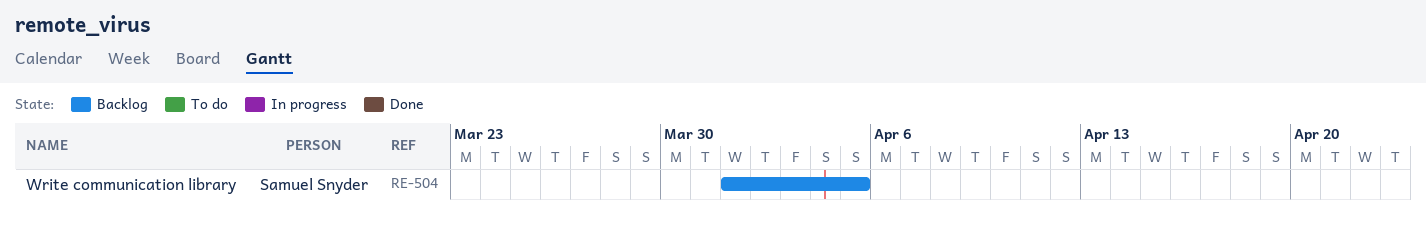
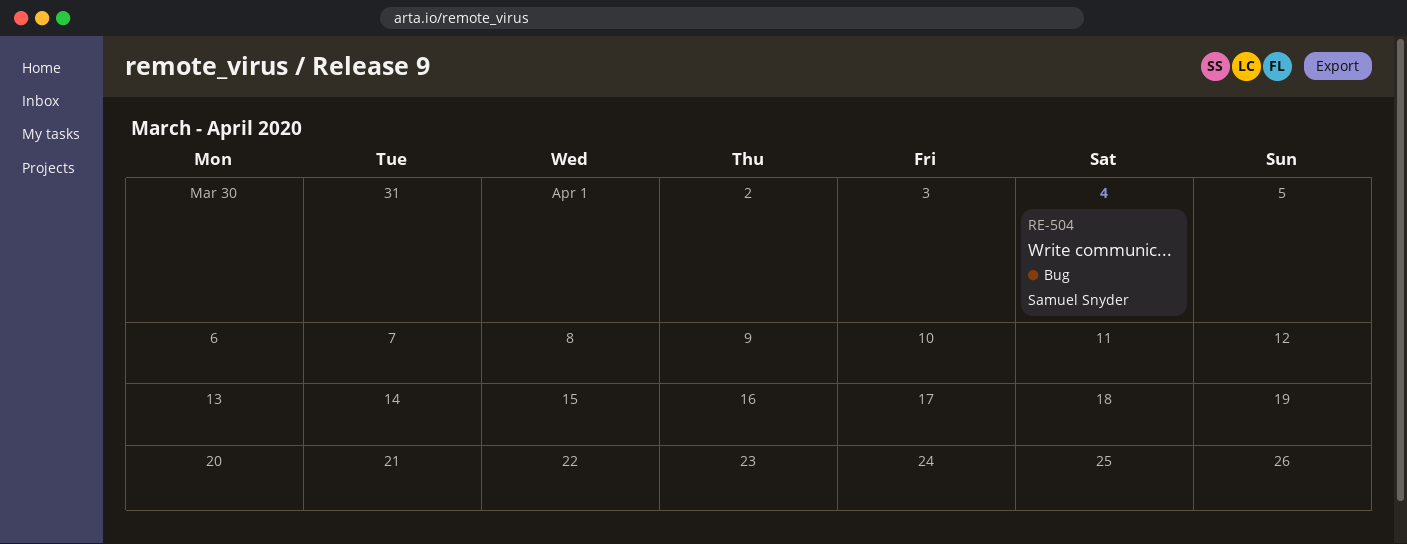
RE-504, due: Apr 5 -> Apr 4

